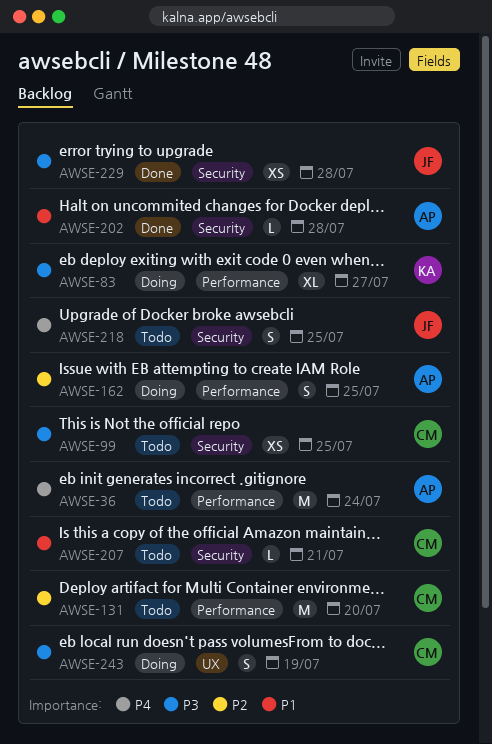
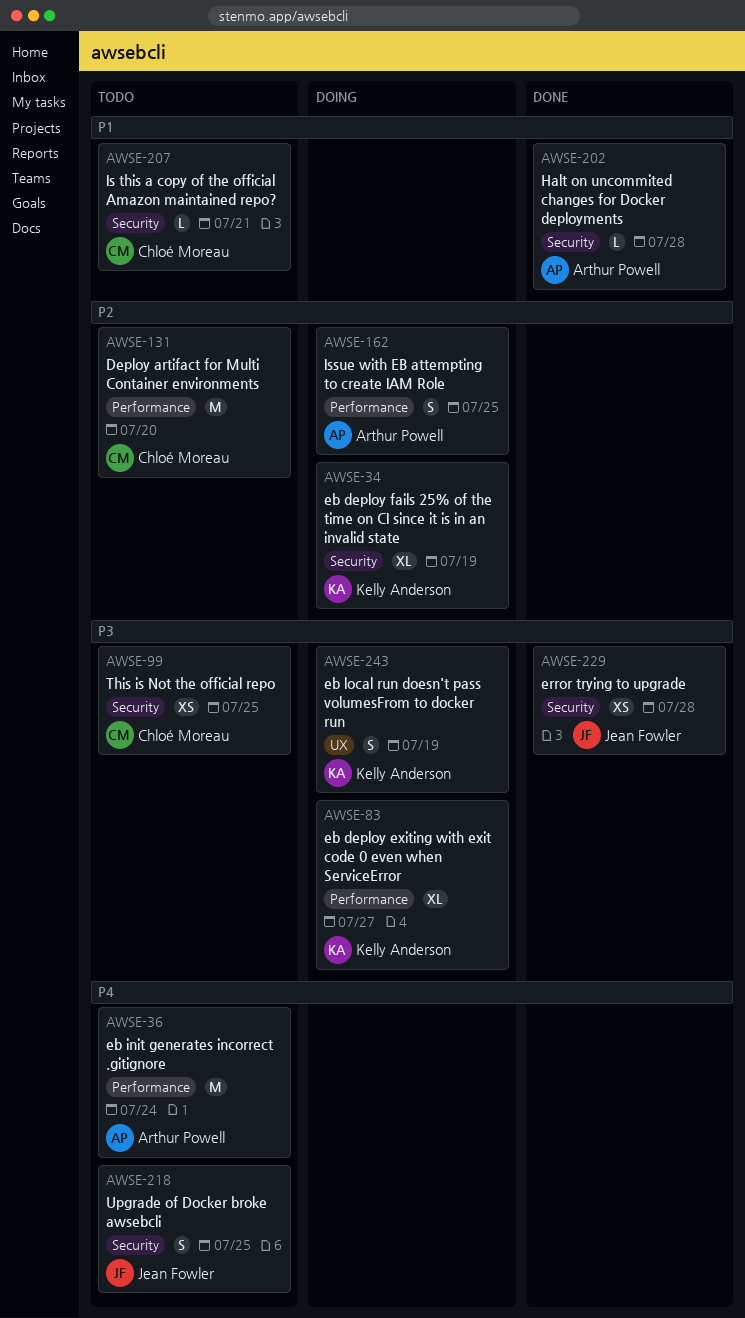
AWSE-34: none -> present
AWSE-243, owner: Chloé Moreau -> Kelly Anderson

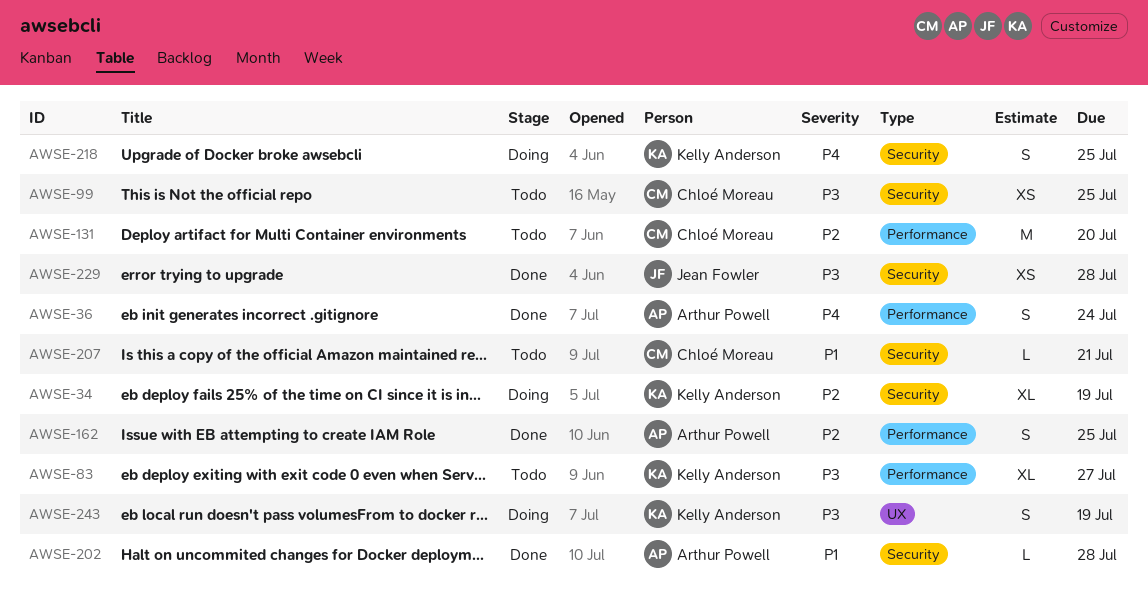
AWSE-36, status: Todo -> Done
AWSE-36, estimate: M -> S
AWSE-83, status: Doing -> Todo
AWSE-162, status: Doing -> Done
AWSE-218, status: Todo -> Doing
AWSE-218, owner: Jean Fowler -> Kelly Anderson

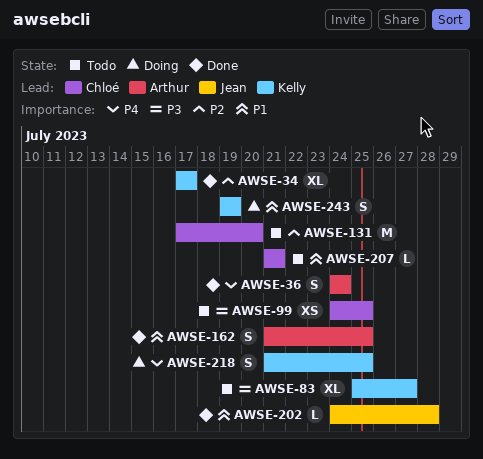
AWSE-34, status: Doing -> Done
AWSE-34, due: Jul 19 -> Jul 17
AWSE-162, priority: P2 -> P1
AWSE-202, owner: Arthur Powell -> Jean Fowler
AWSE-229: present -> none
AWSE-243, priority: P3 -> P1

